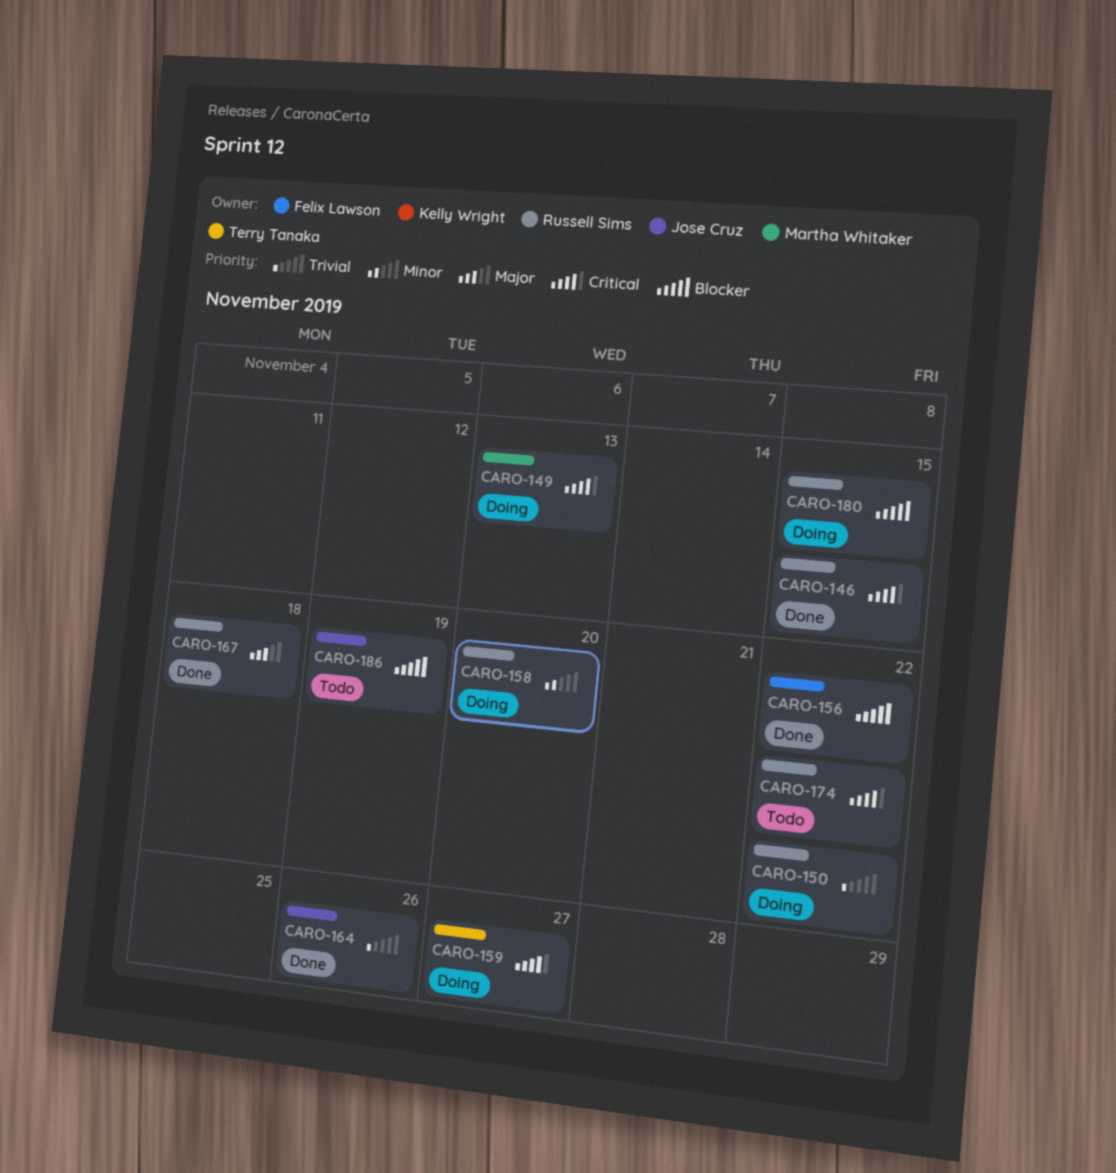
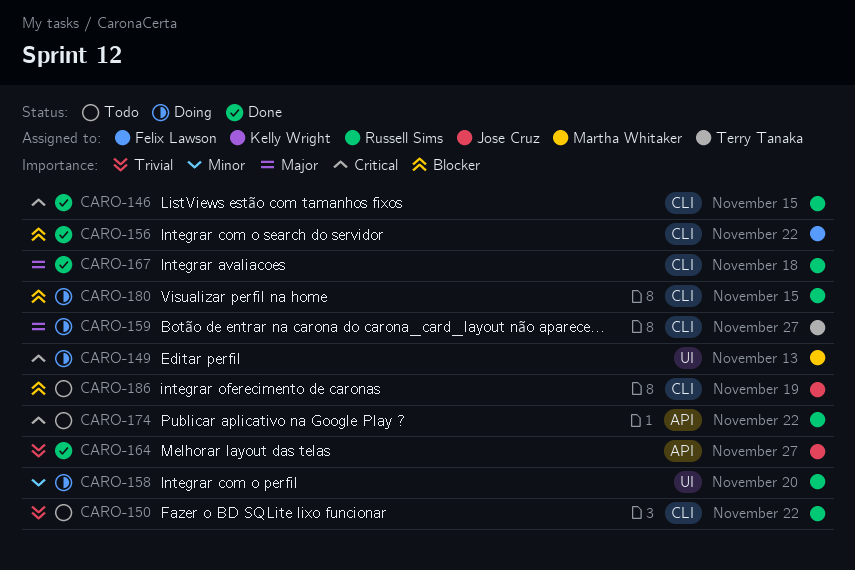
CARO-150, status: Doing -> Todo
CARO-159, priority: Critical -> Major
CARO-164, due: Nov 26 -> Nov 27

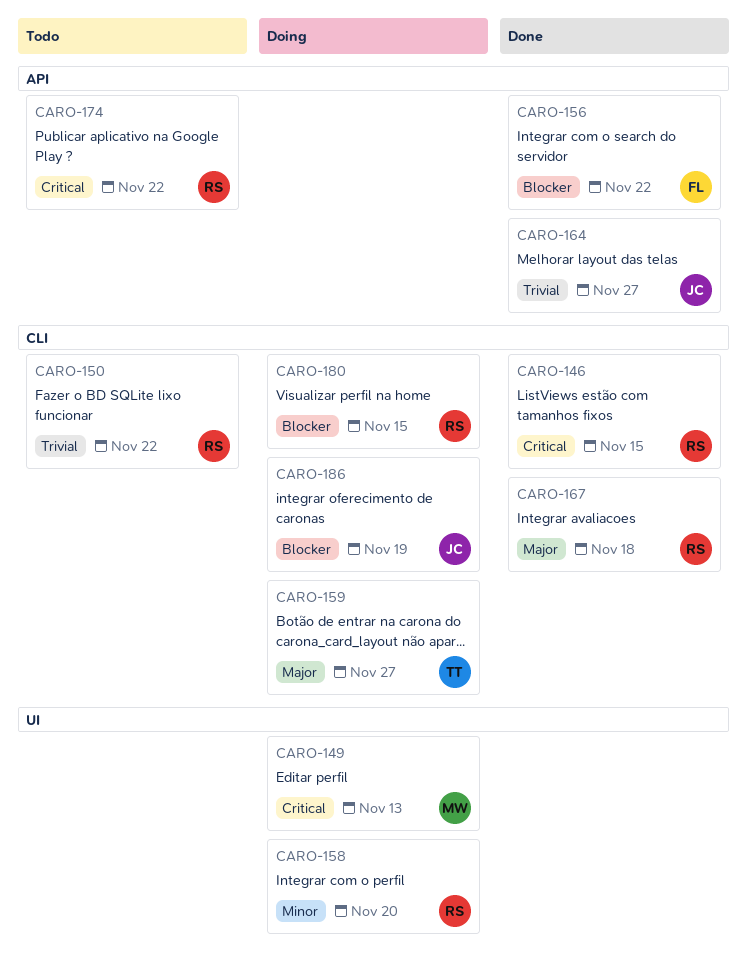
CARO-156, label: CLI -> API
CARO-186, status: Todo -> Doing

